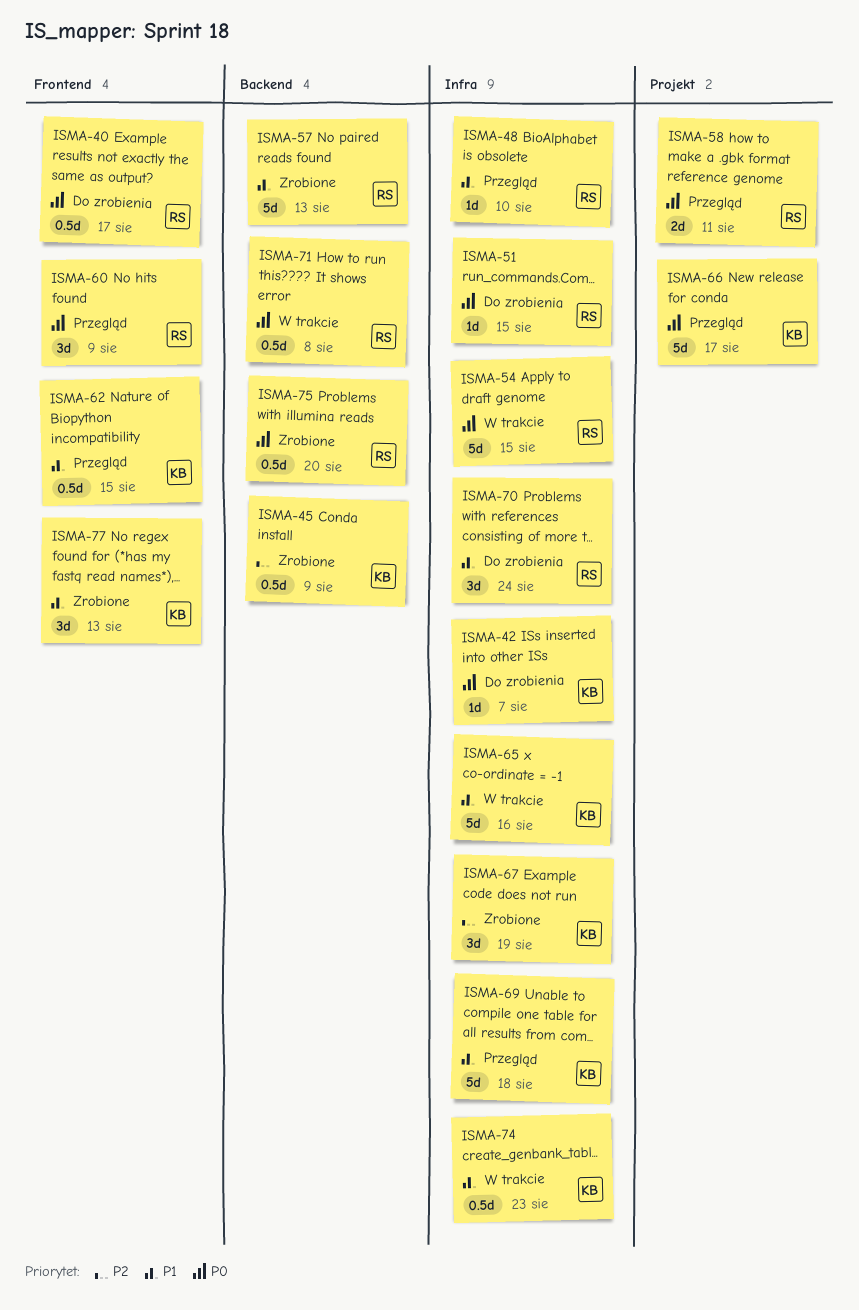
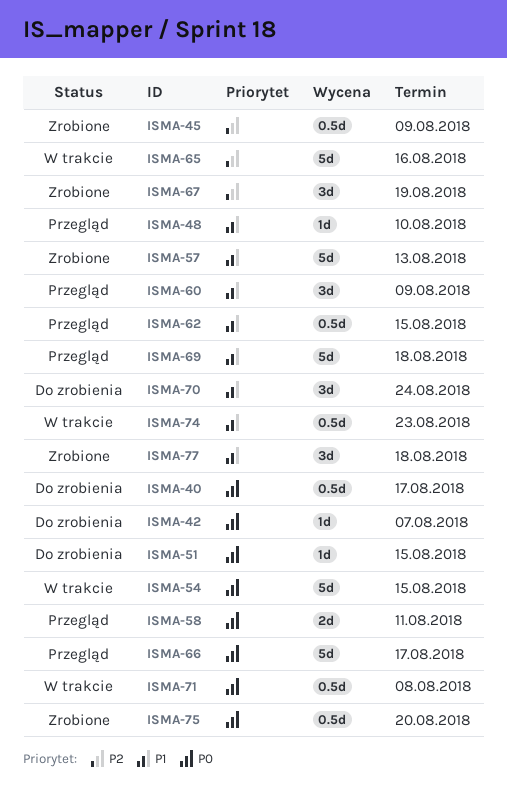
ISMA-60, priority: P0 -> P1
ISMA-65, priority: P1 -> P2
ISMA-77, due: Aug 13 -> Aug 18

